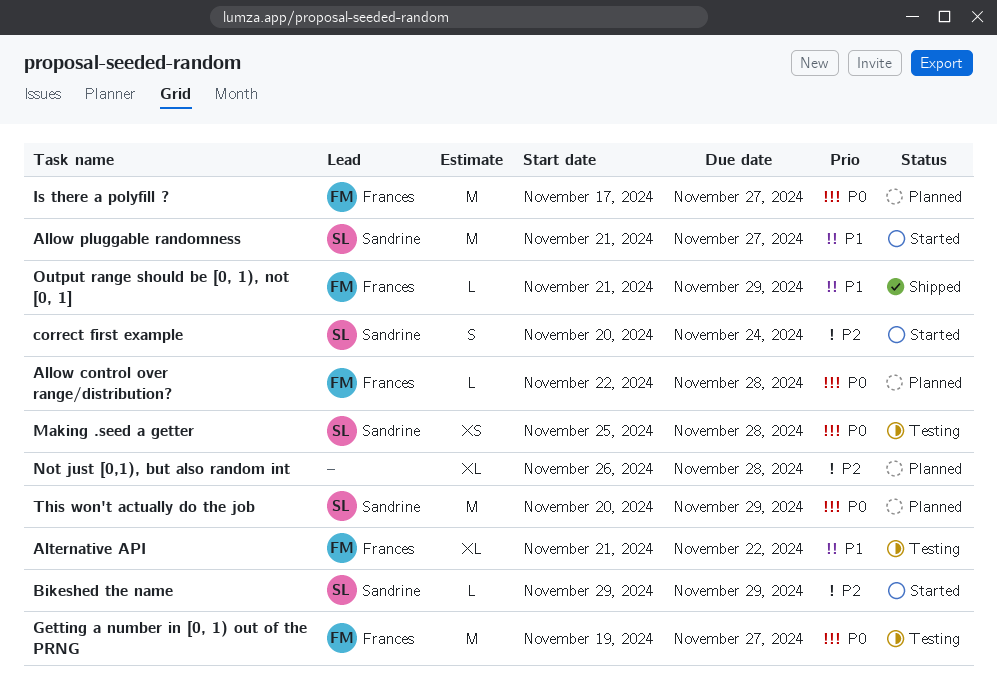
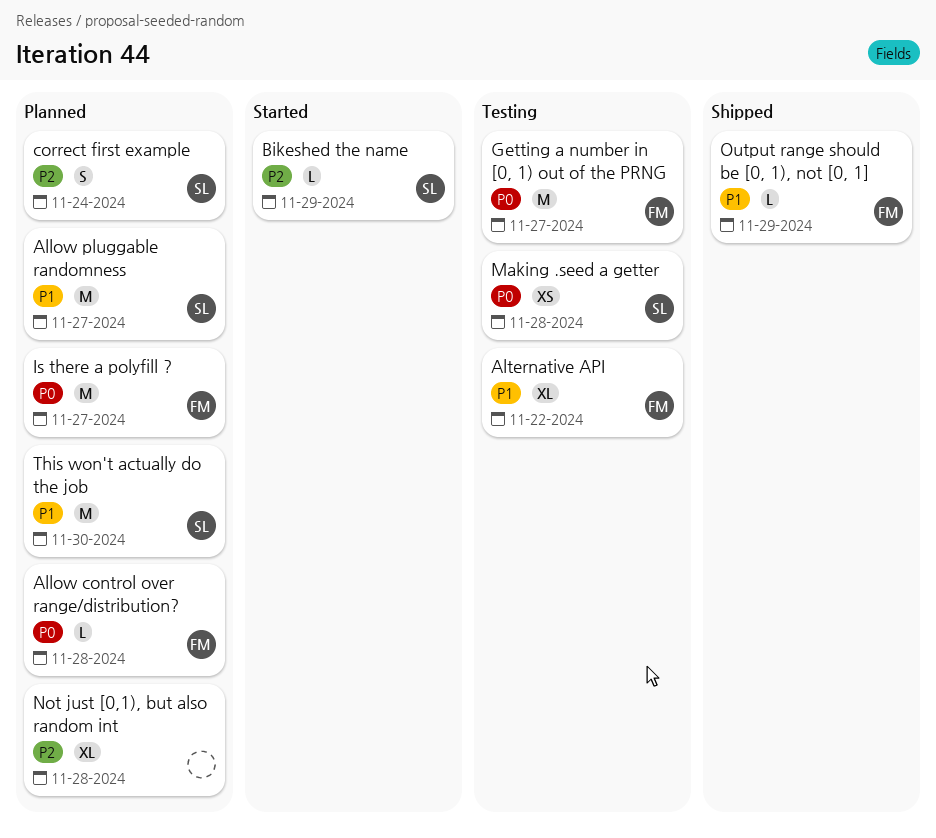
Allow pluggable randomness, status: Started -> Planned
correct first example, status: Started -> Planned
This won't actually do the job, priority: P0 -> P1
This won't actually do the job, due: Nov 29 -> Nov 30

